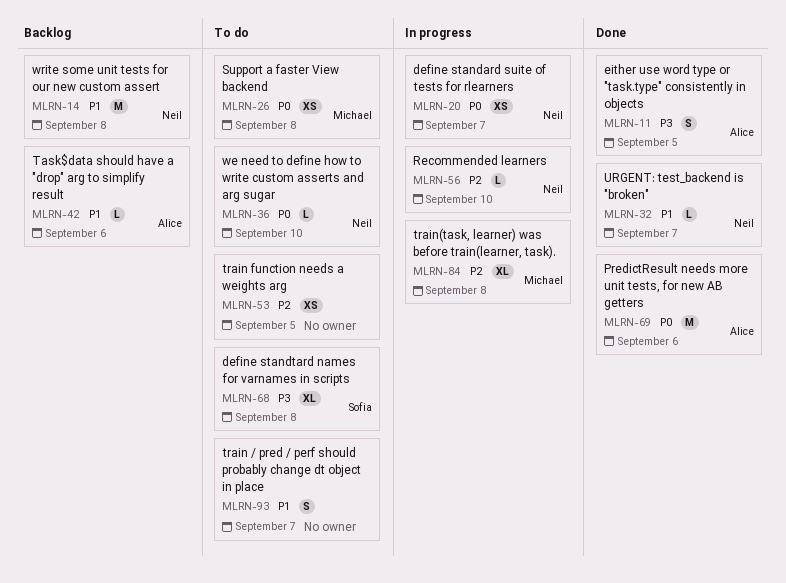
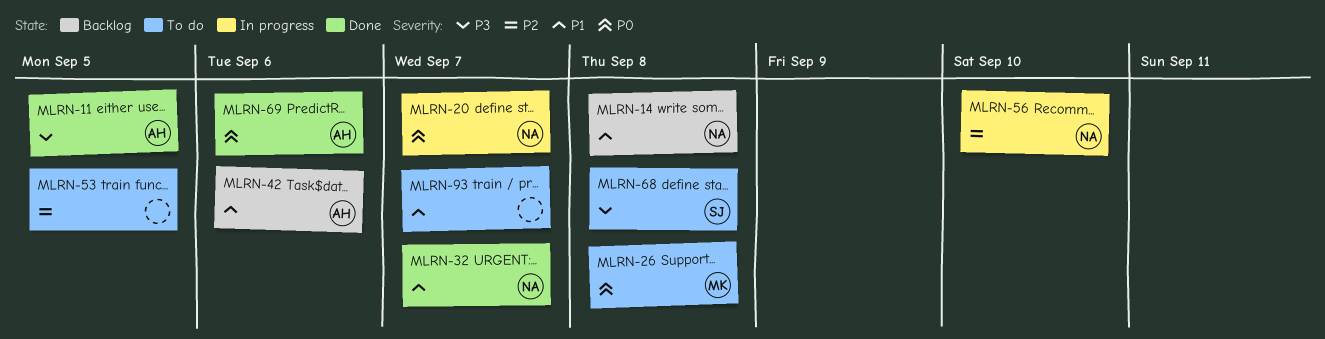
MLRN-36: present -> none
MLRN-84: present -> none

